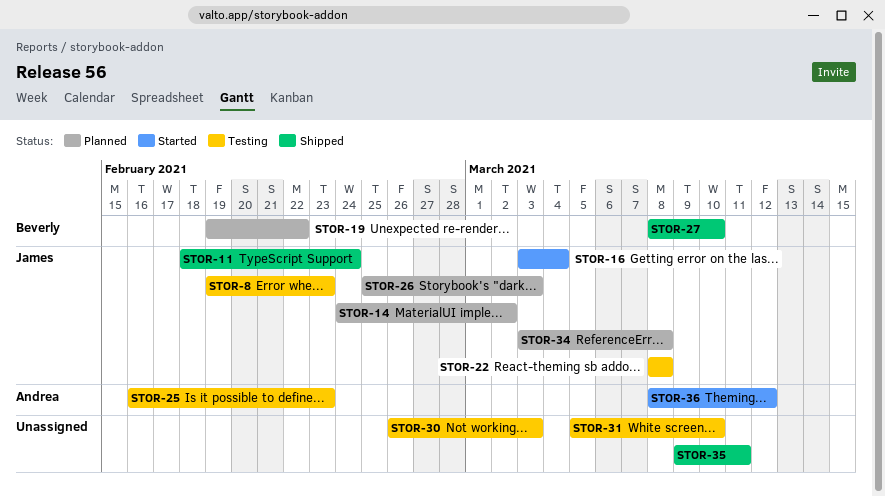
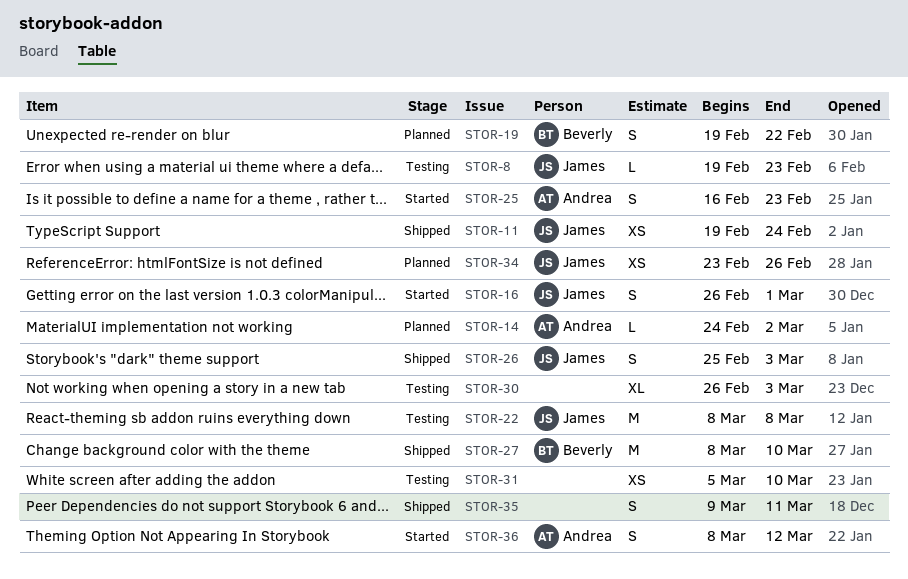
STOR-11, start: Feb 18 -> Feb 19
STOR-14, owner: James -> Andrea
STOR-16, start: Mar 3 -> Feb 26
STOR-16, due: Mar 4 -> Mar 1
STOR-25, status: Testing -> Started
STOR-26, status: Planned -> Shipped
STOR-34, start: Mar 3 -> Feb 23
STOR-34, due: Mar 8 -> Feb 26

